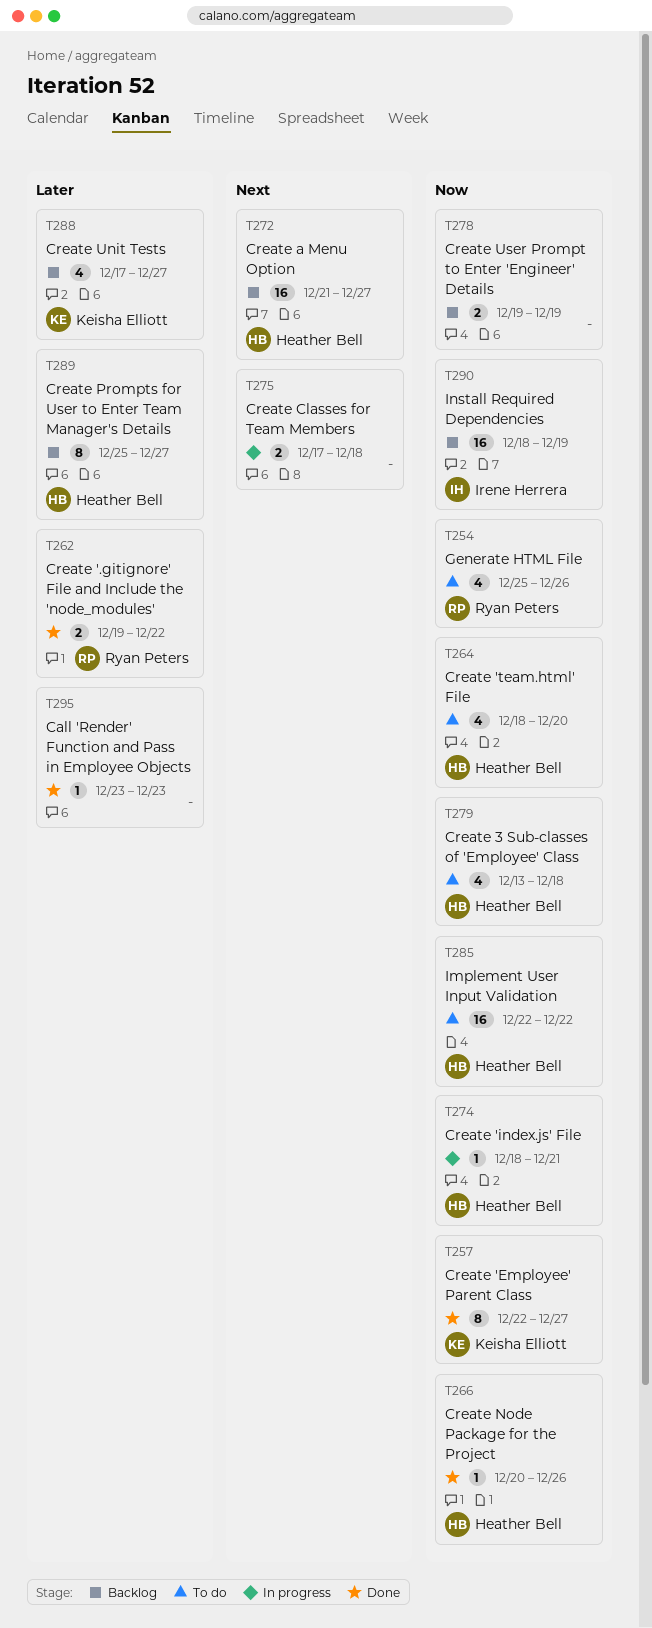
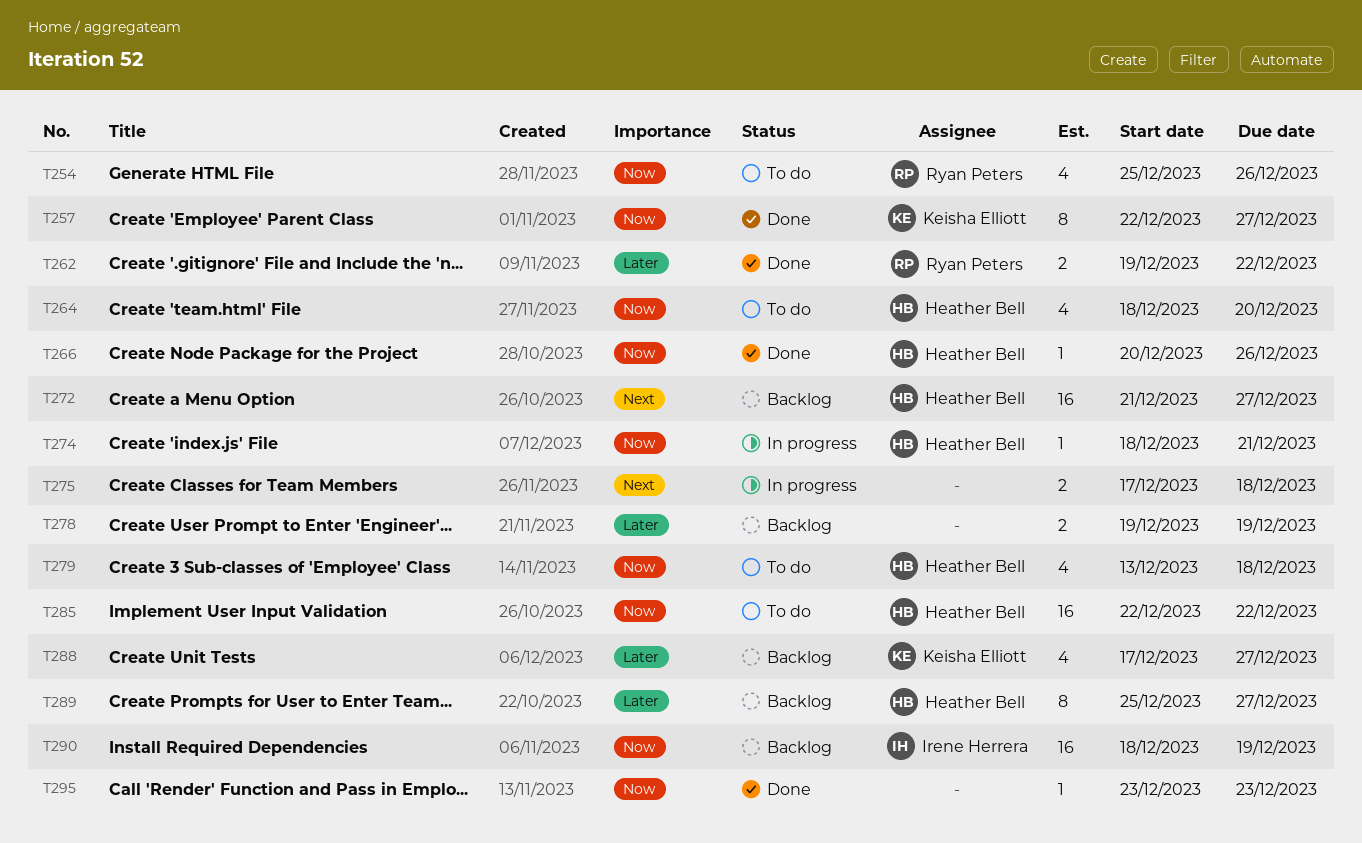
T278, priority: Now -> Later
T295, priority: Later -> Now

